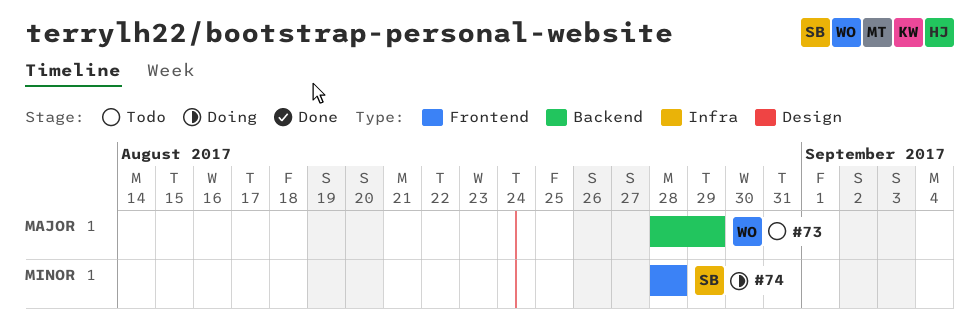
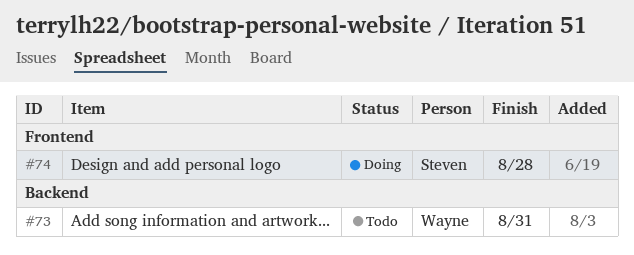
#73, due: Aug 29 -> Aug 31

